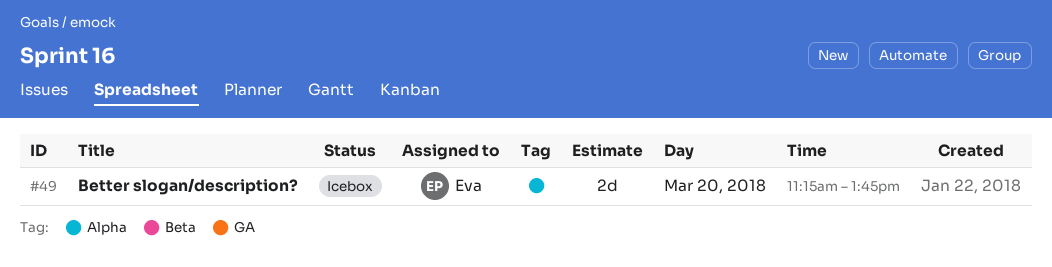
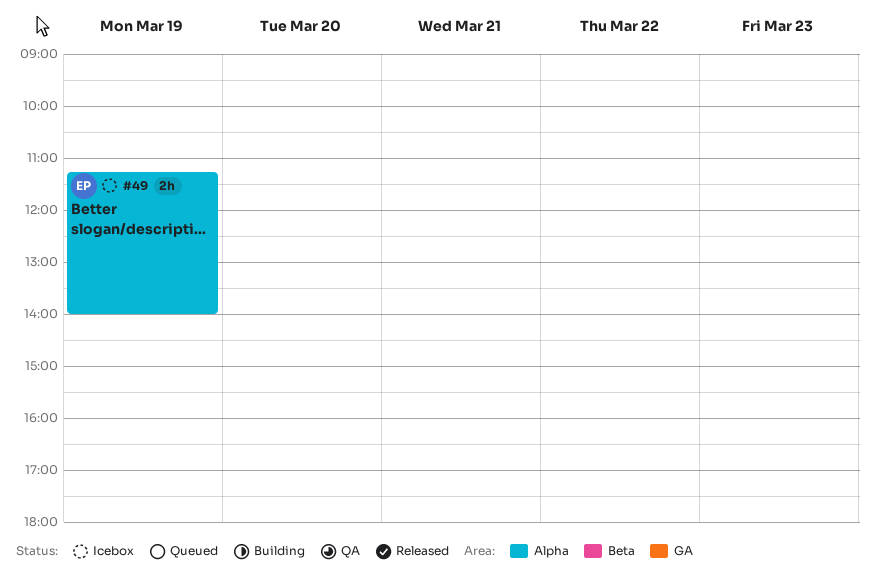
#49, estimate: 2d -> 2h
#49, day: Mar 20 -> Mar 19
#49, ends: 13:45 -> 14:00

